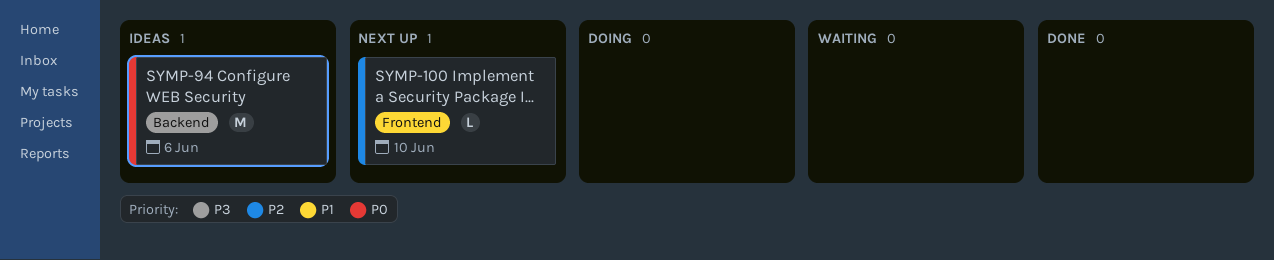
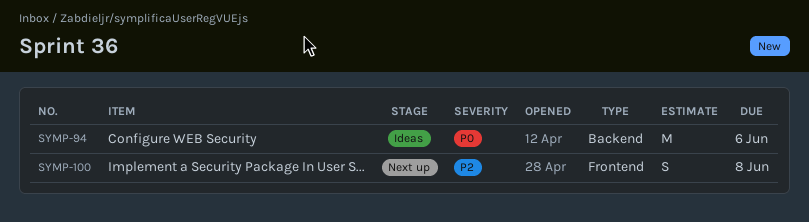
SYMP-100, estimate: L -> S
SYMP-100, due: Jun 10 -> Jun 8

